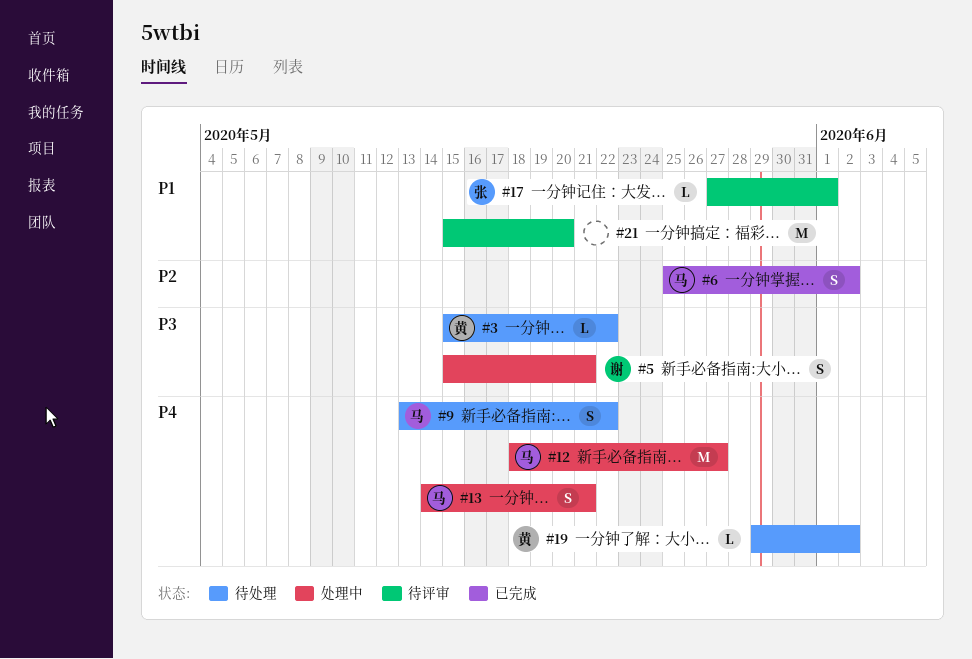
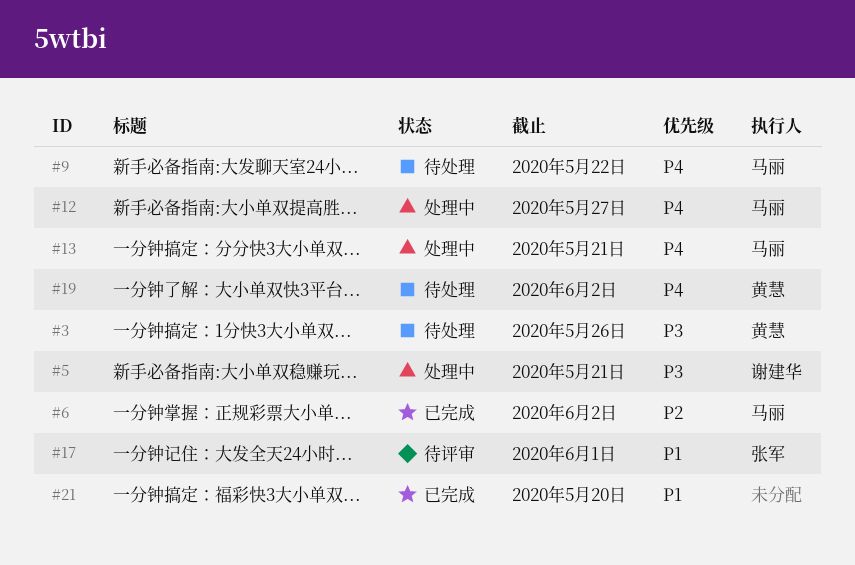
#3, due: May 22 -> May 26
#21, status: 待评审 -> 已完成

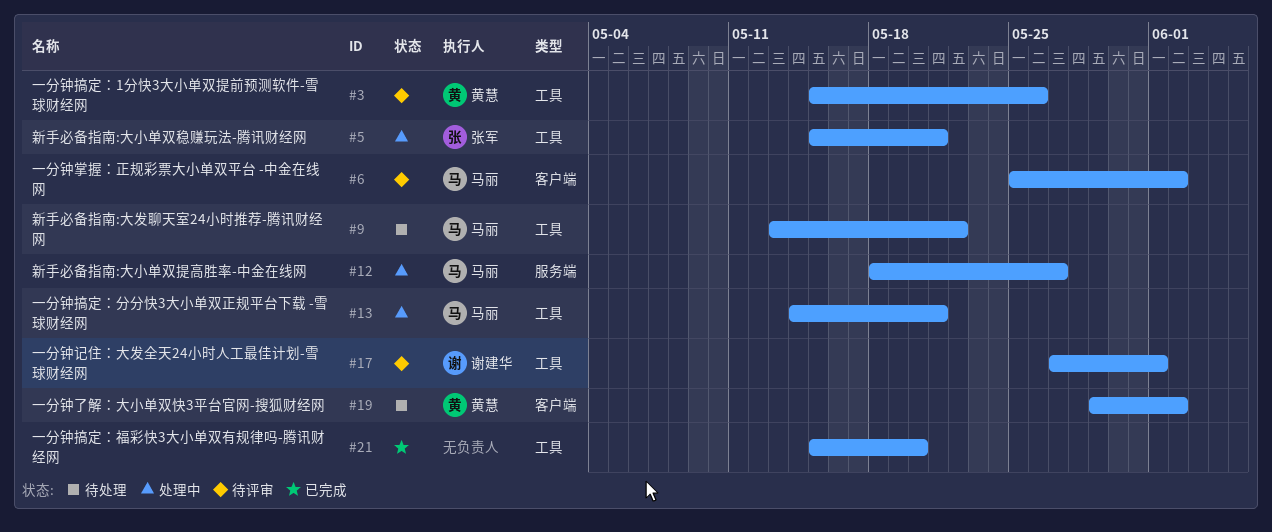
#3, status: 待处理 -> 待评审
#5, owner: 谢建华 -> 张军
#6, status: 已完成 -> 待评审
#17, owner: 张军 -> 谢建华

